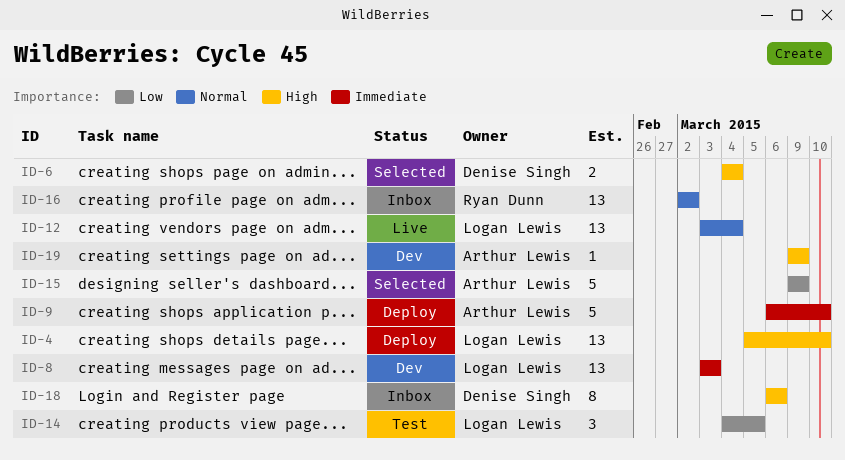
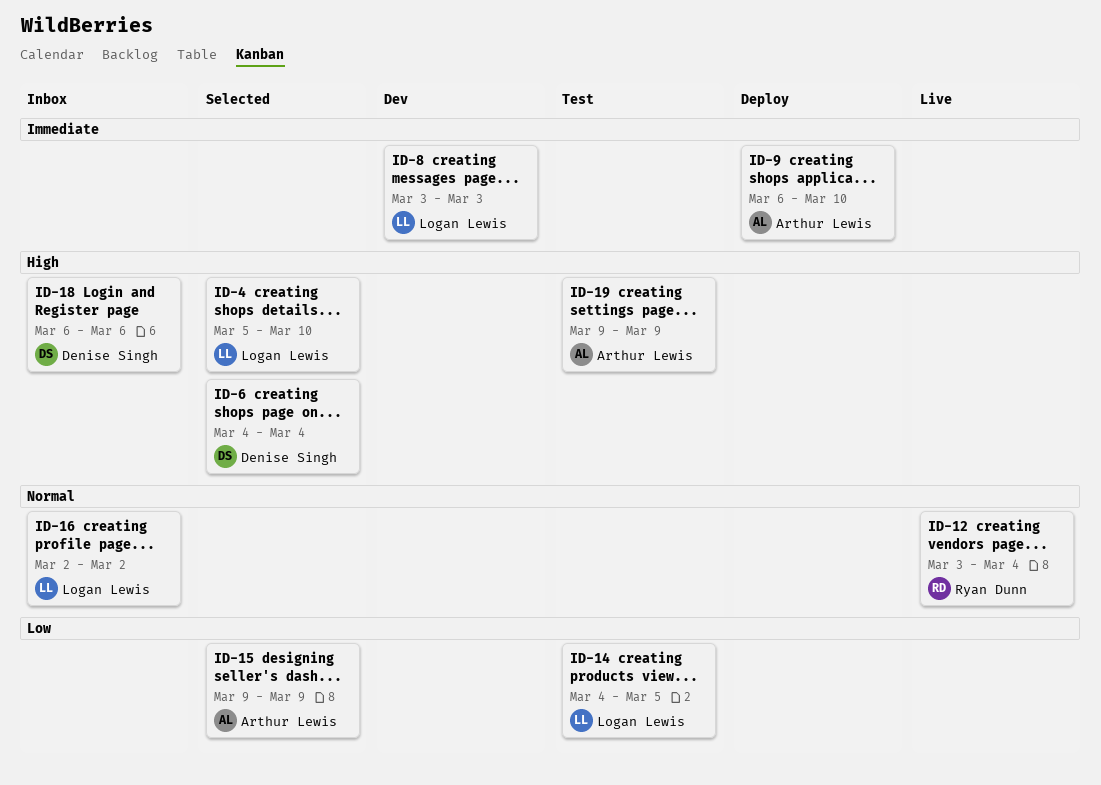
ID-4, status: Deploy -> Selected
ID-12, owner: Logan Lewis -> Ryan Dunn
ID-16, owner: Ryan Dunn -> Logan Lewis
ID-19, status: Dev -> Test

